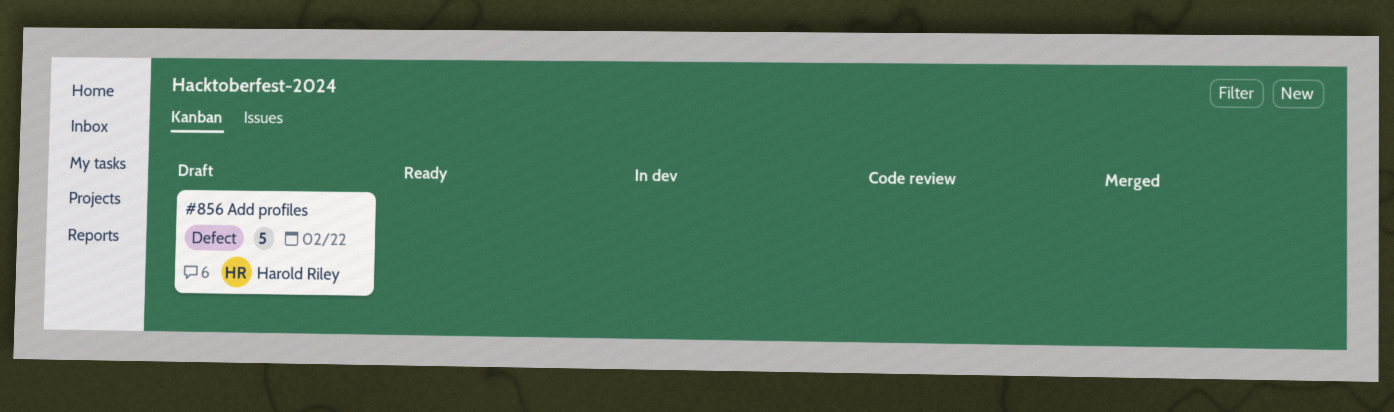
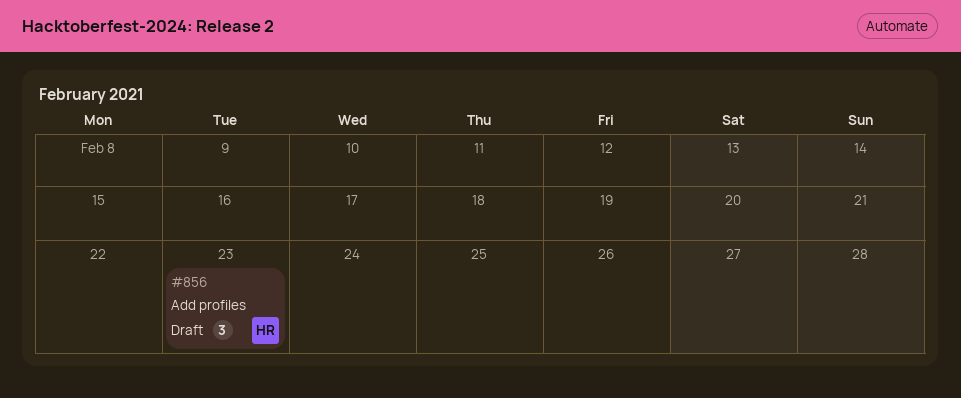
#856, estimate: 5 -> 3
#856, due: Feb 22 -> Feb 23

